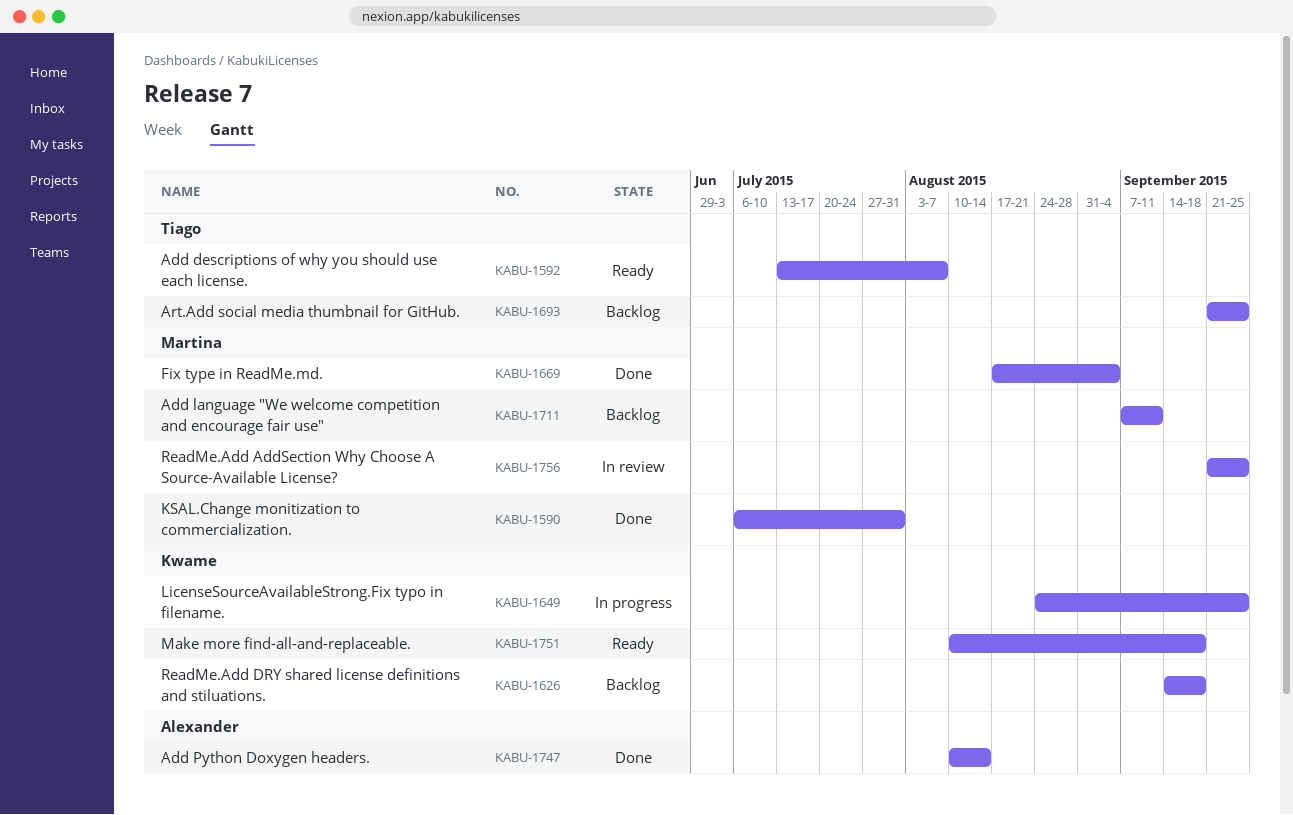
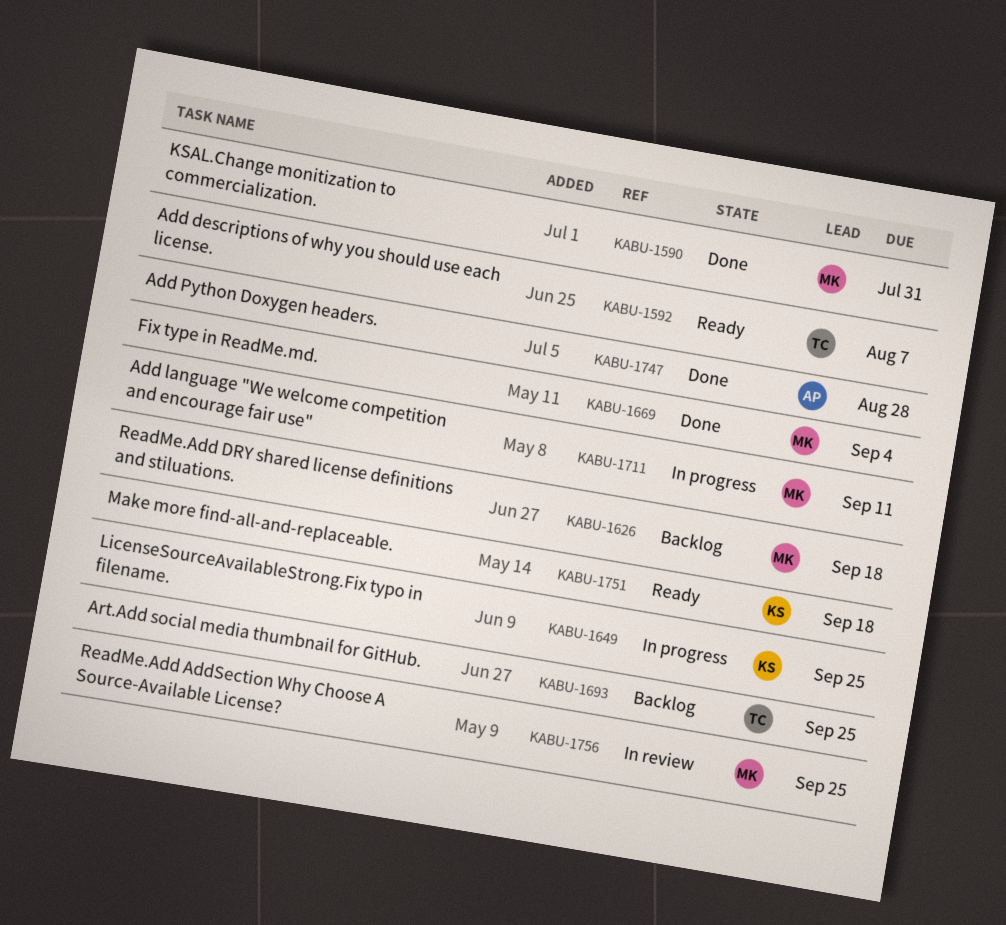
KABU-1626, owner: Kwame -> Martina
KABU-1711, status: Backlog -> In progress
KABU-1747, due: Aug 14 -> Aug 28

